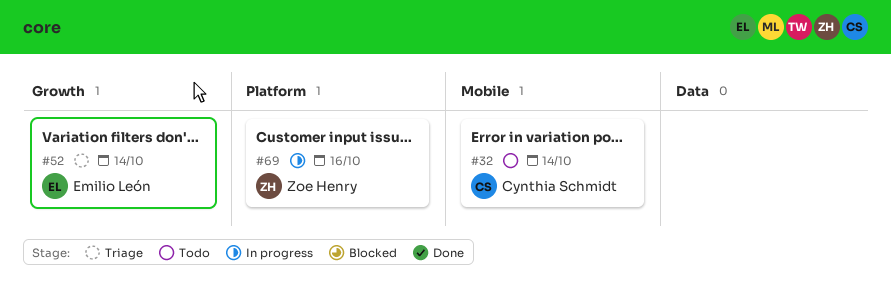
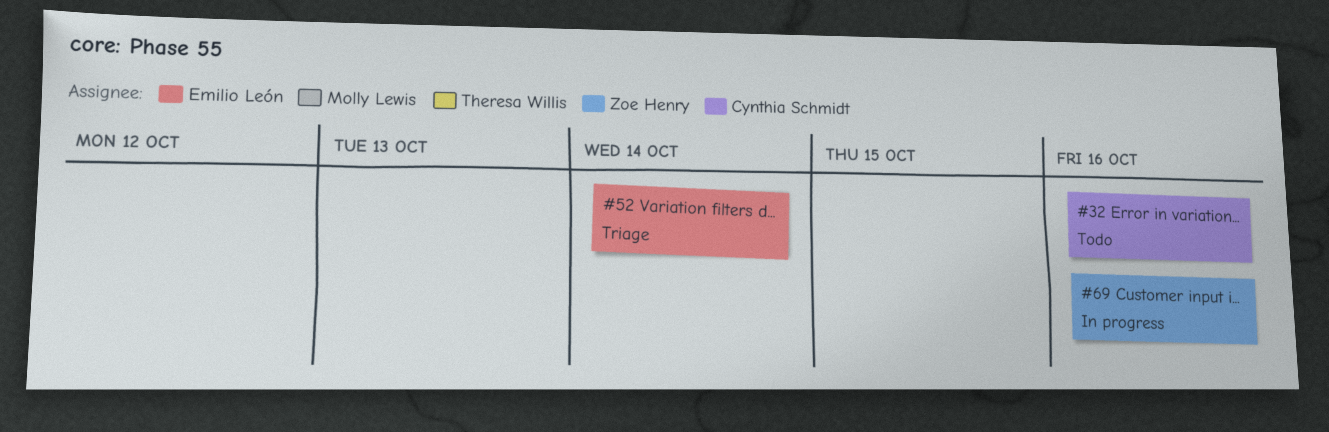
#32, due: Oct 14 -> Oct 16

